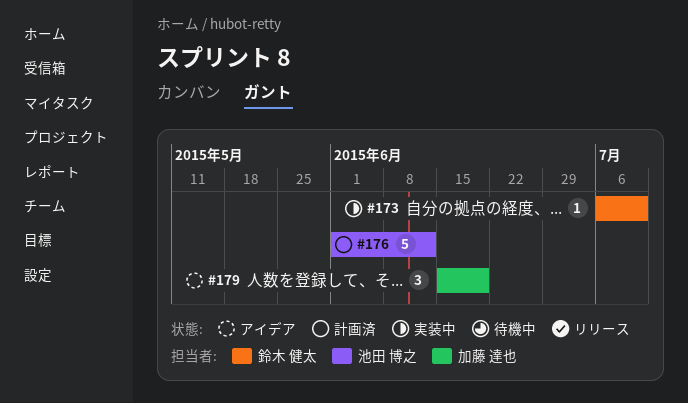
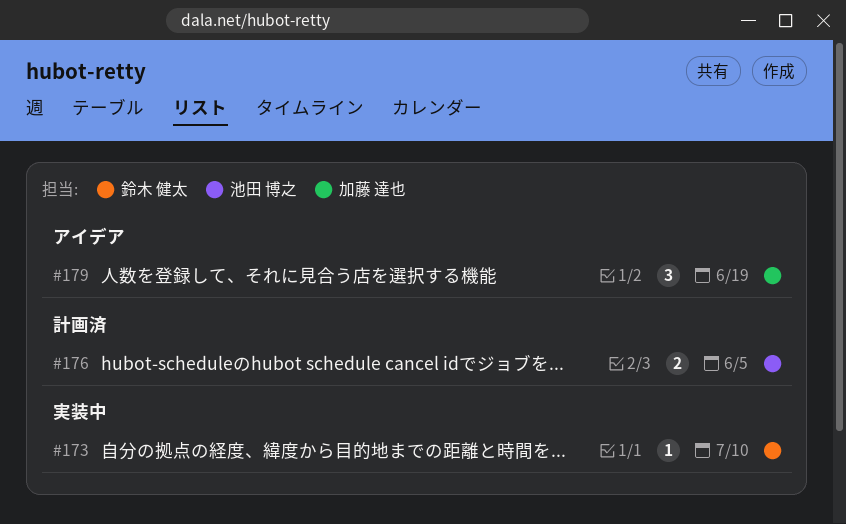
#176, estimate: 5 -> 2
#176, due: Jun 12 -> Jun 5

